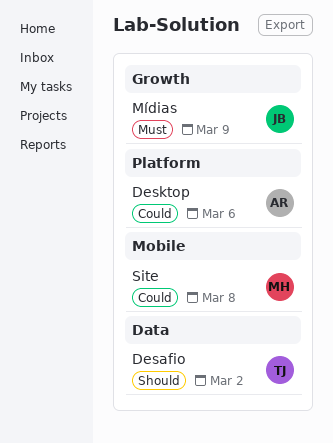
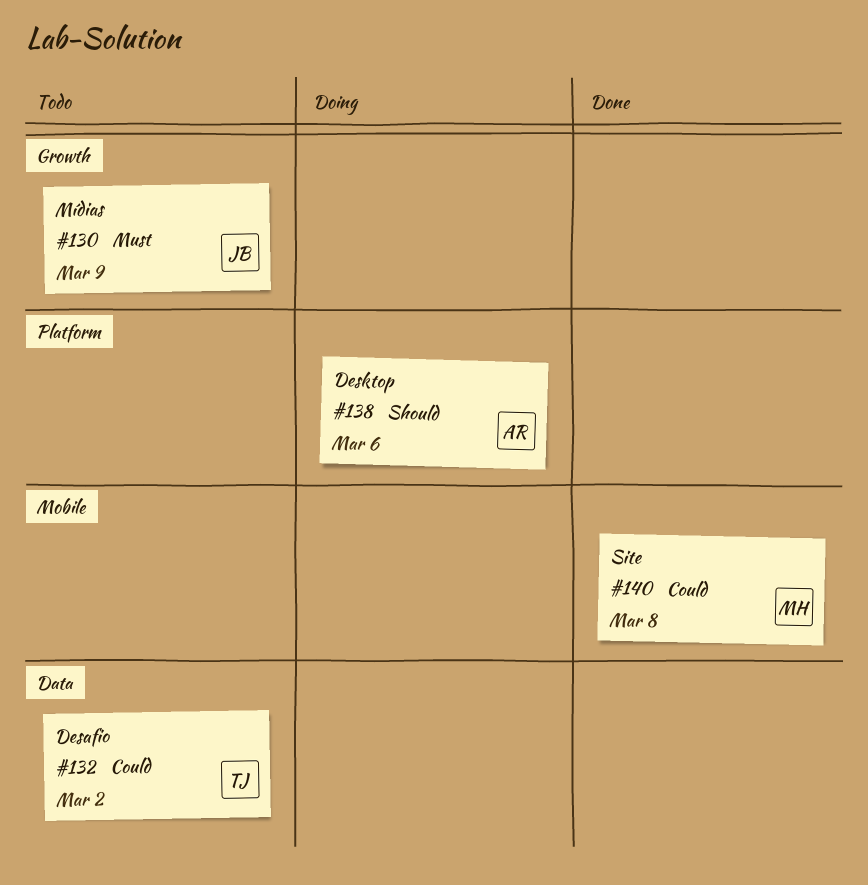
Desafio, priority: Should -> Could
Desktop, priority: Could -> Should

